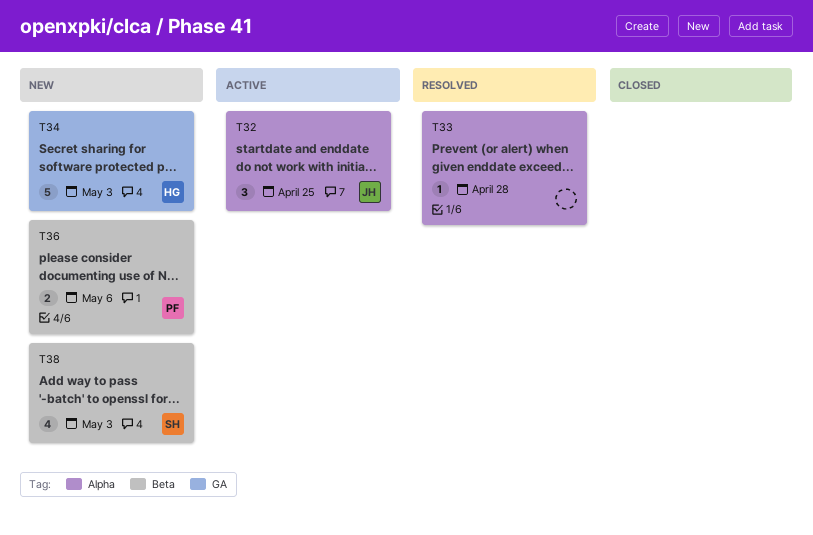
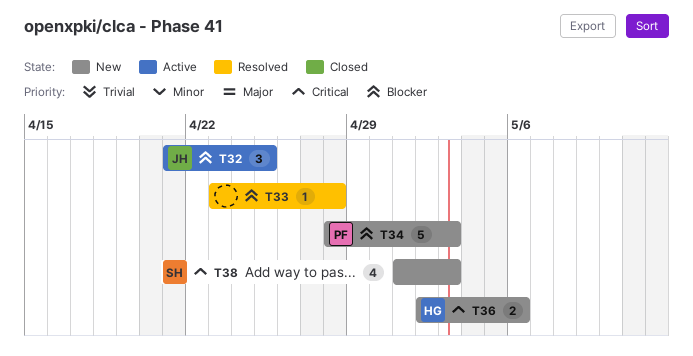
T34, owner: HG -> PF
T36, owner: PF -> HG

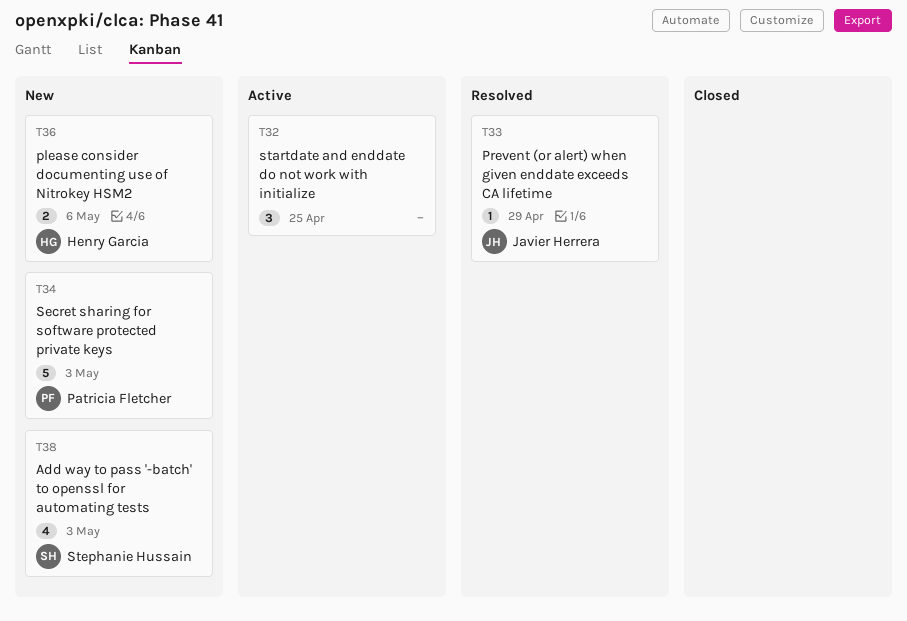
T32, owner: Javier Herrera -> none
T33, owner: none -> Javier Herrera
T33, due: Apr 28 -> Apr 29

